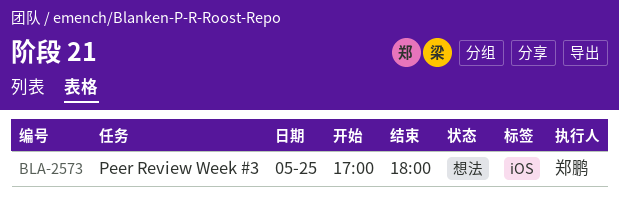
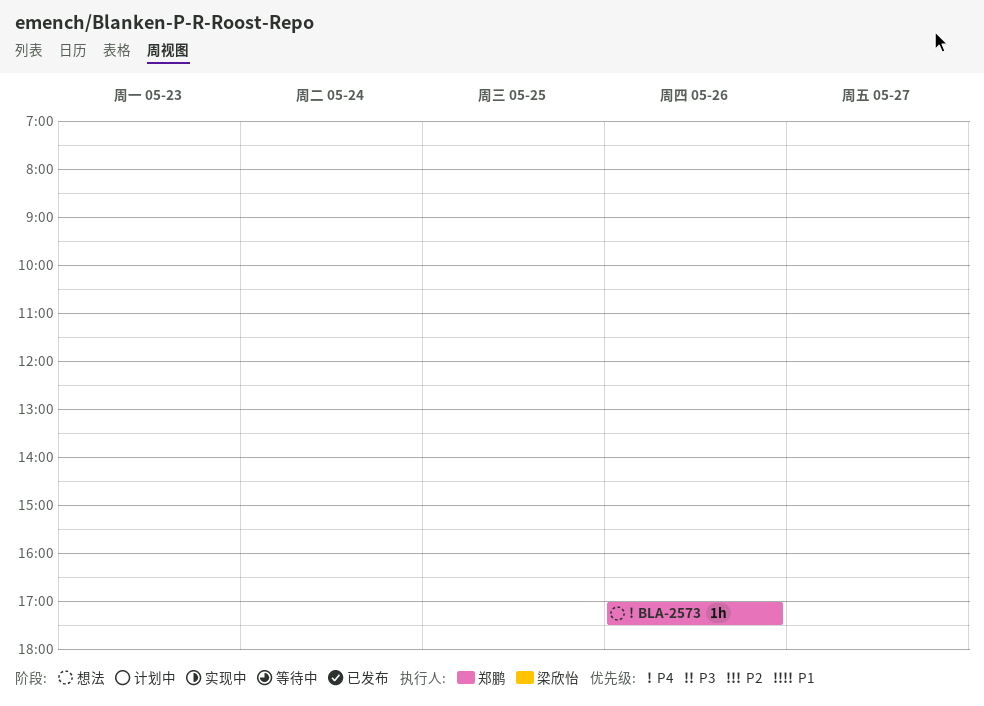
BLA-2573, day: May 25 -> May 26
BLA-2573, ends: 18:00 -> 17:30

